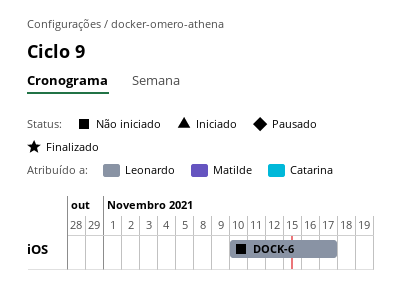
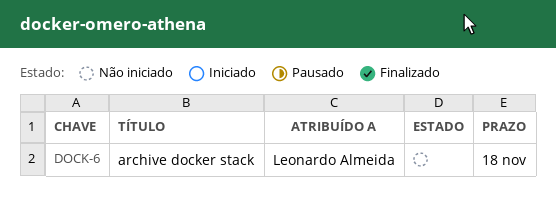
DOCK-6, due: Nov 17 -> Nov 18

